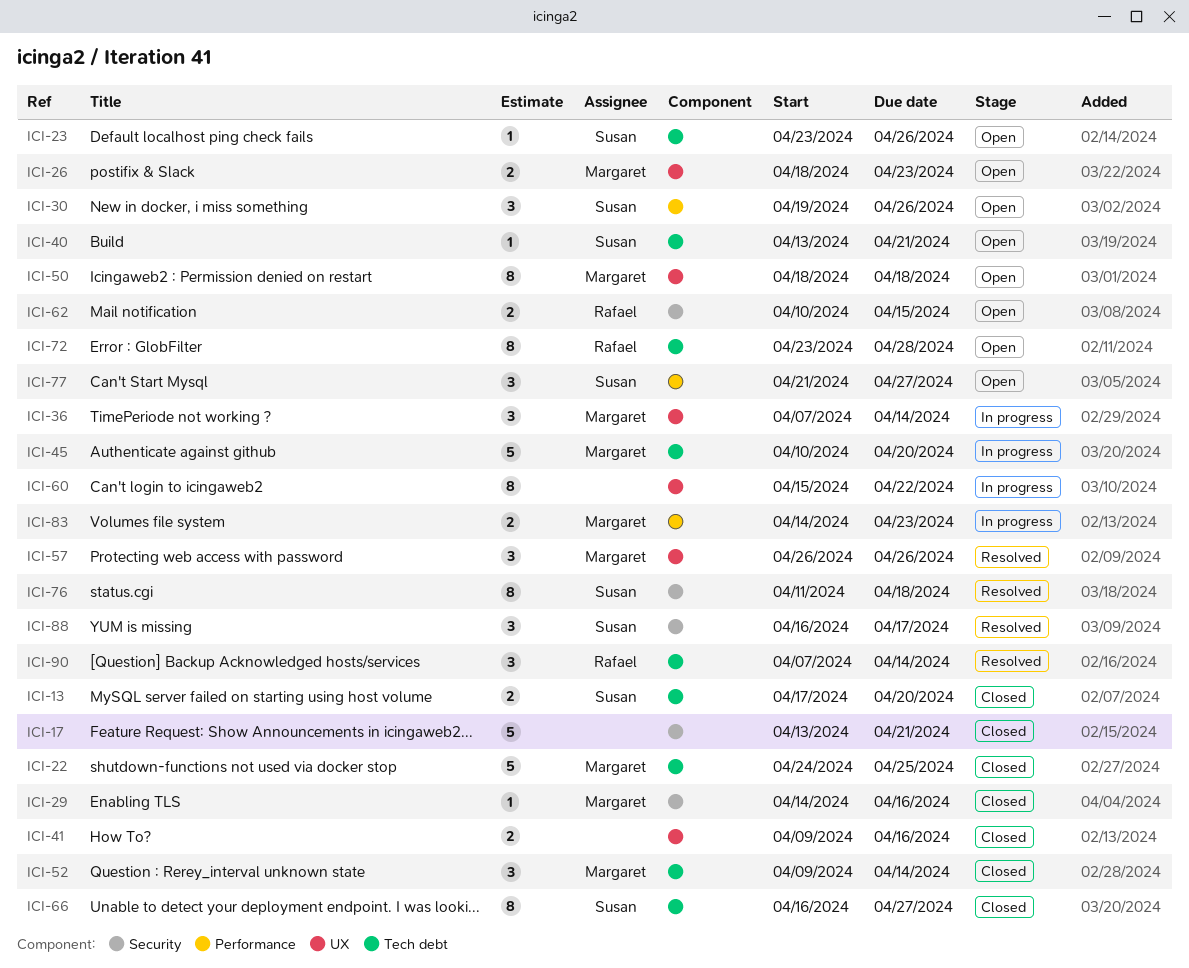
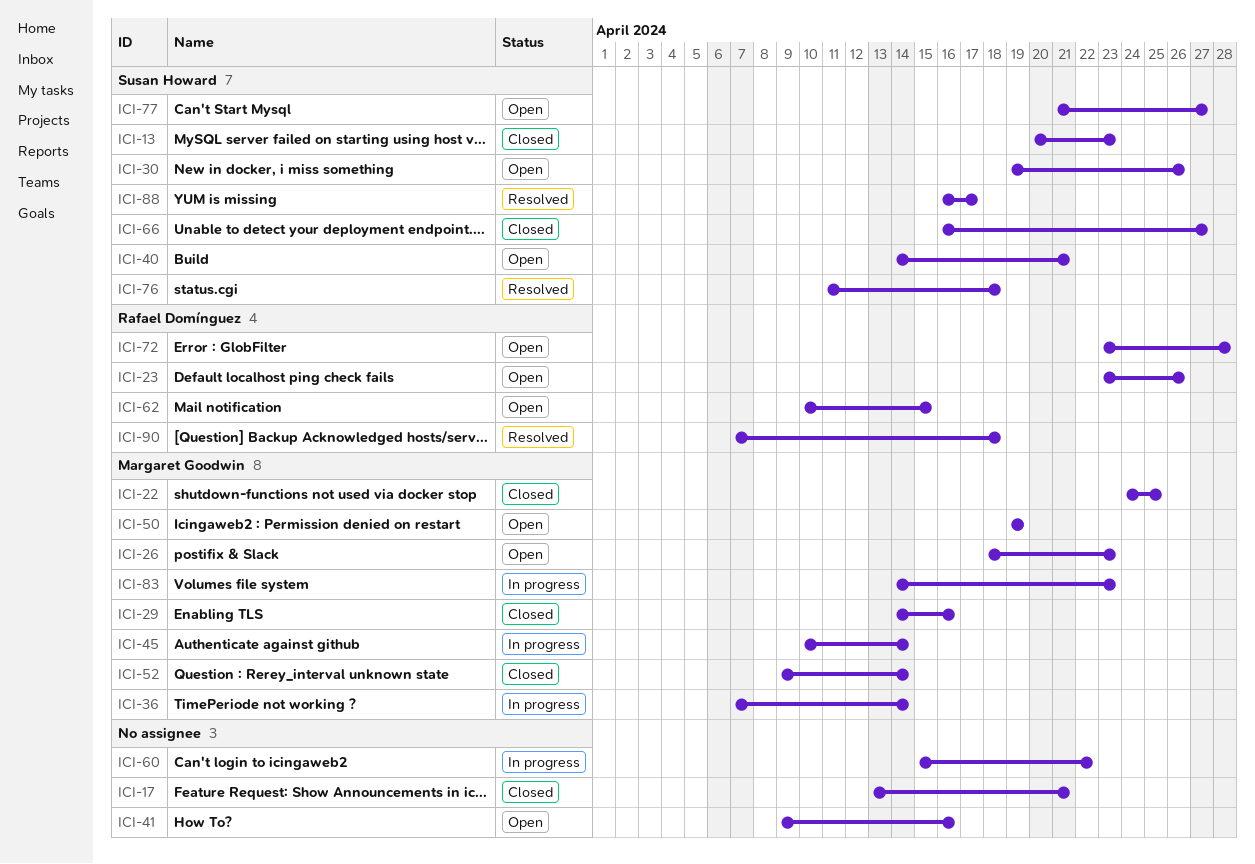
ICI-13, start: Apr 17 -> Apr 20
ICI-13, due: Apr 20 -> Apr 23
ICI-23, owner: Susan Howard -> Rafael Domínguez
ICI-40, start: Apr 13 -> Apr 14
ICI-41, status: Closed -> Open
ICI-45, due: Apr 20 -> Apr 14
ICI-50, start: Apr 18 -> Apr 19
ICI-50, due: Apr 18 -> Apr 19
ICI-57: present -> none
ICI-90, due: Apr 14 -> Apr 18

